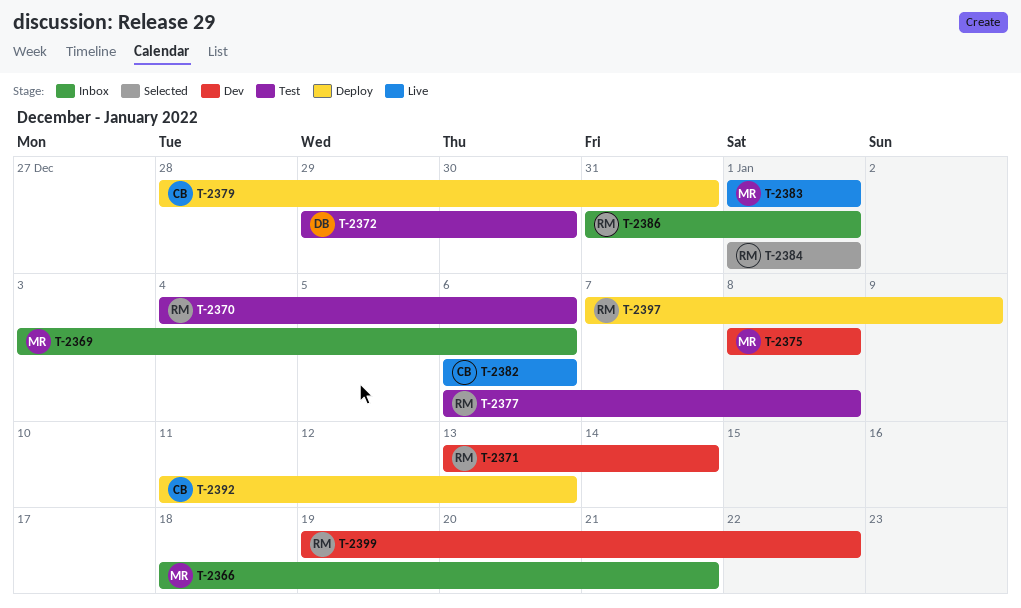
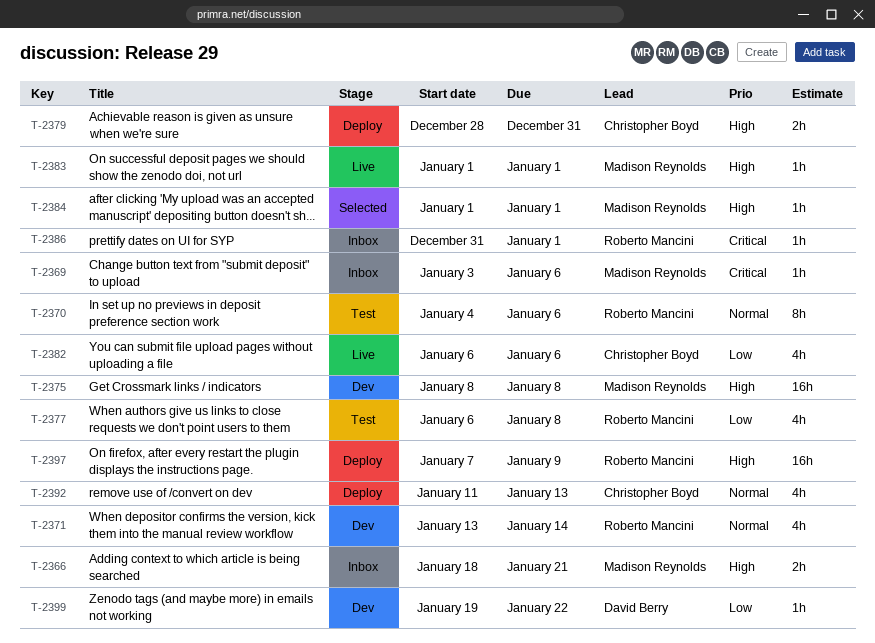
T-2372: present -> none
T-2384, owner: Roberto Mancini -> Madison Reynolds
T-2399, owner: Roberto Mancini -> David Berry

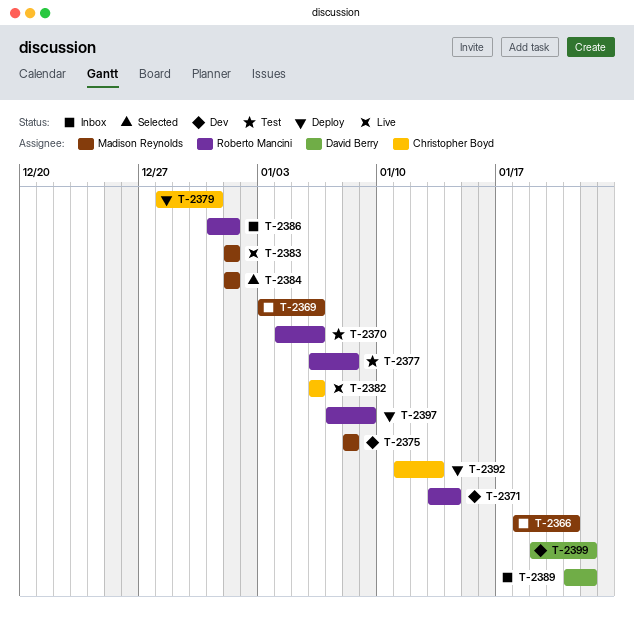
T-2389: none -> present

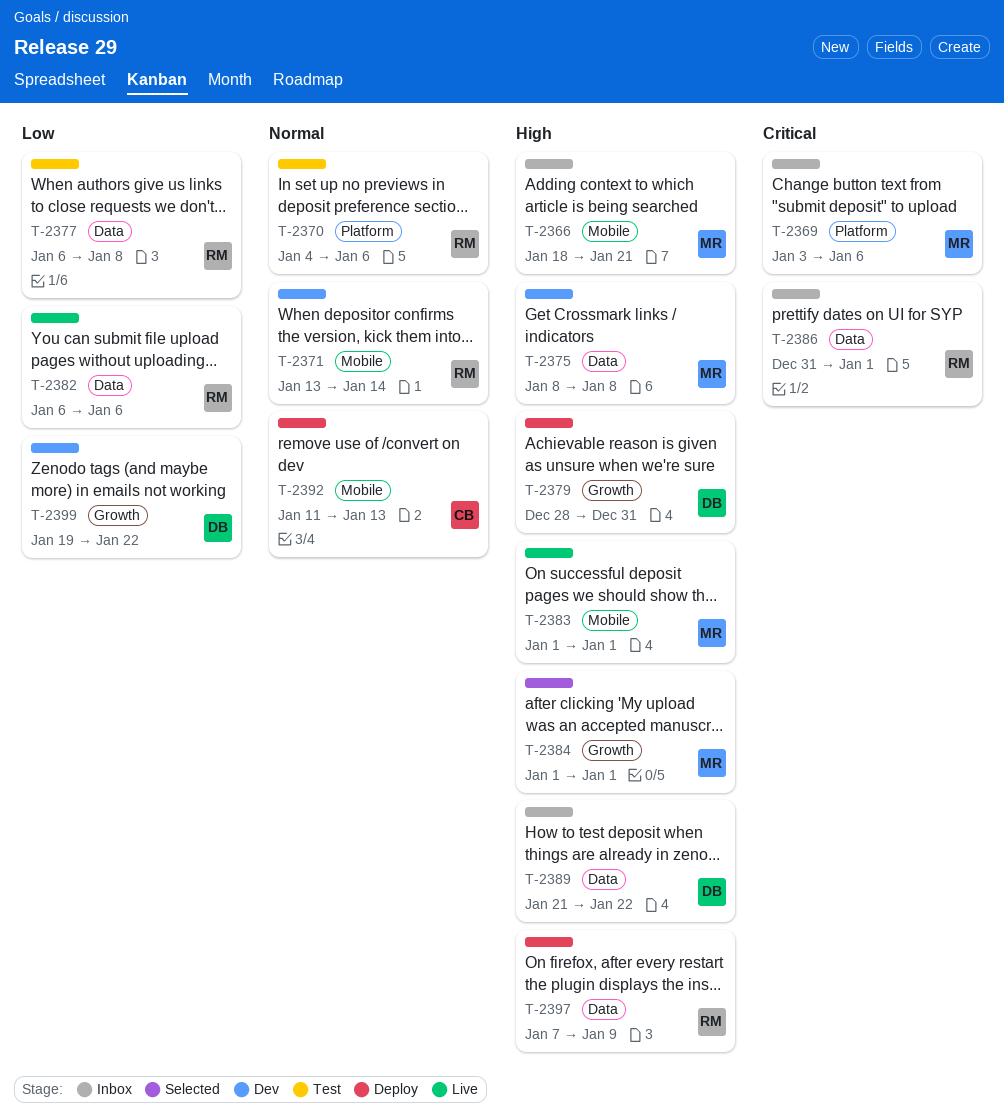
T-2379, owner: Christopher Boyd -> David Berry
T-2382, owner: Christopher Boyd -> Roberto Mancini

